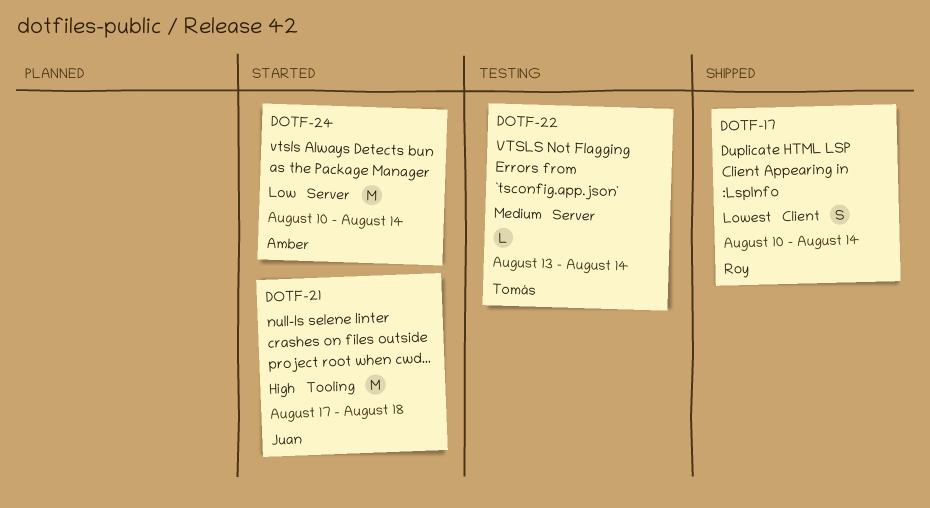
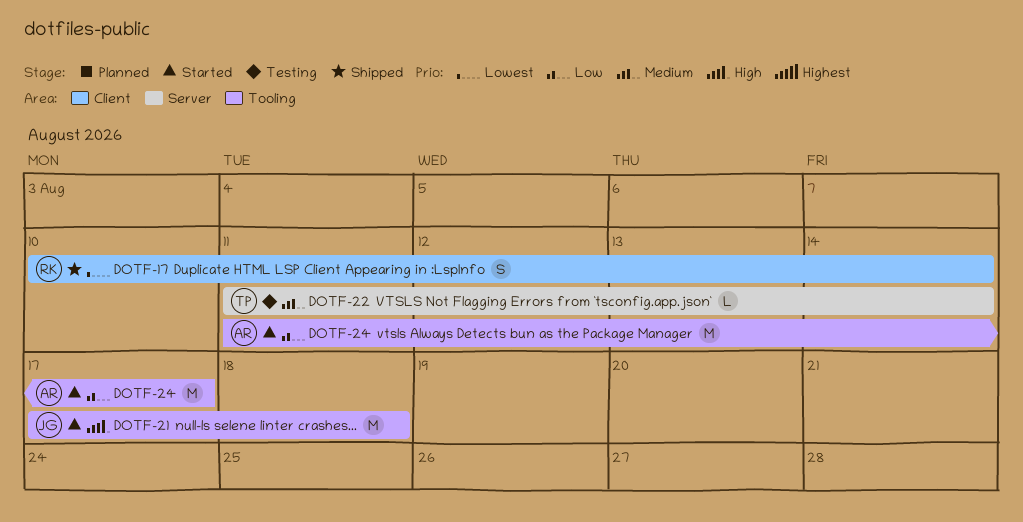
DOTF-22, start: Aug 13 -> Aug 11
DOTF-24, label: Server -> Tooling
DOTF-24, start: Aug 10 -> Aug 11
DOTF-24, due: Aug 14 -> Aug 17

